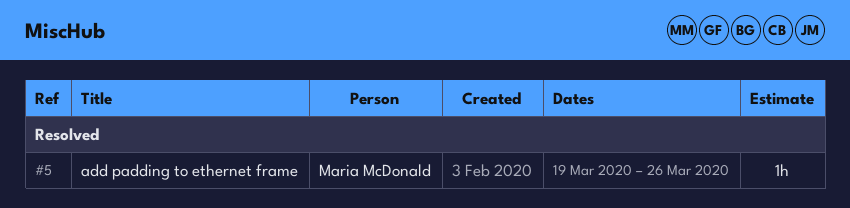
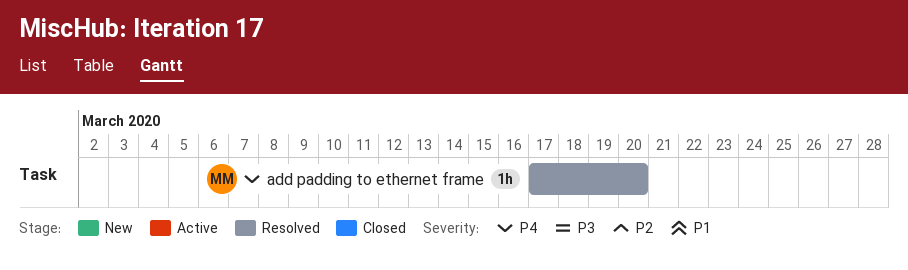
add padding to ethernet frame, start: Mar 19 -> Mar 17
add padding to ethernet frame, due: Mar 26 -> Mar 20

